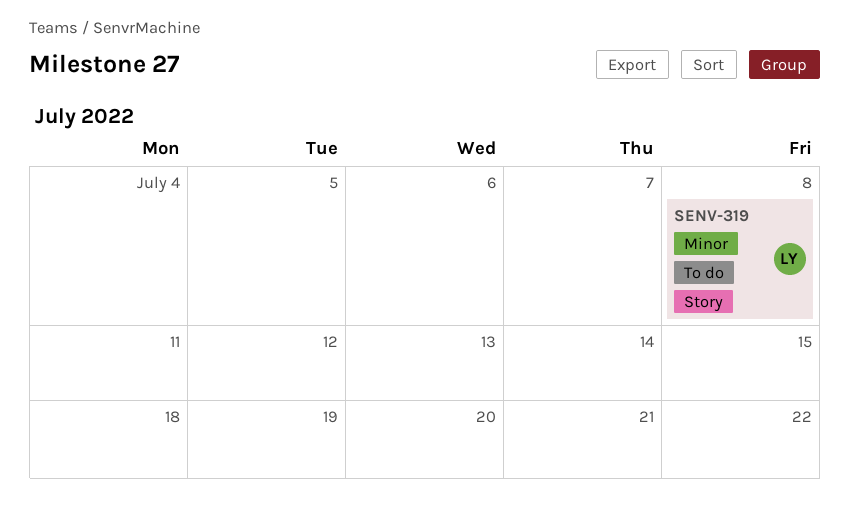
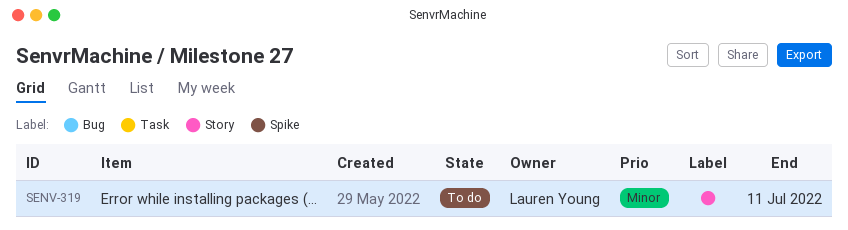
SENV-319, due: Jul 8 -> Jul 11

